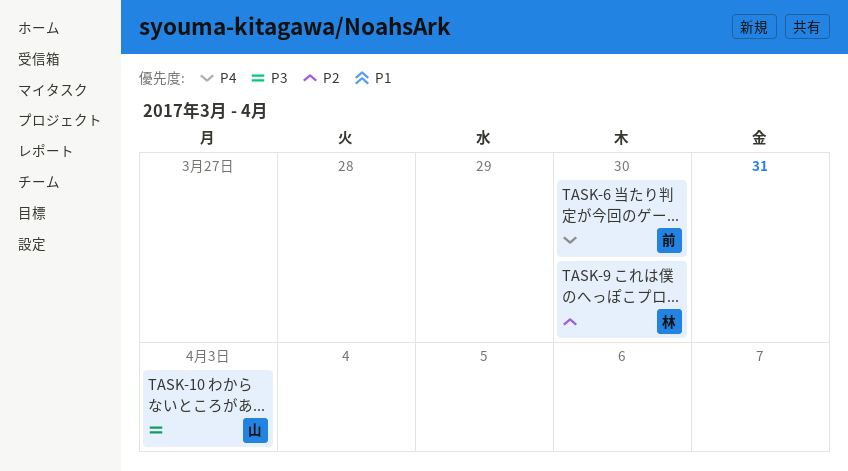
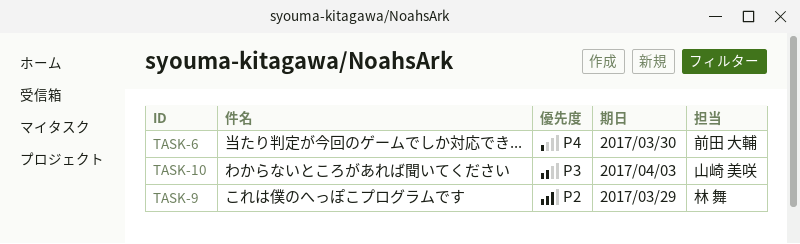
TASK-9, due: Mar 30 -> Mar 29

